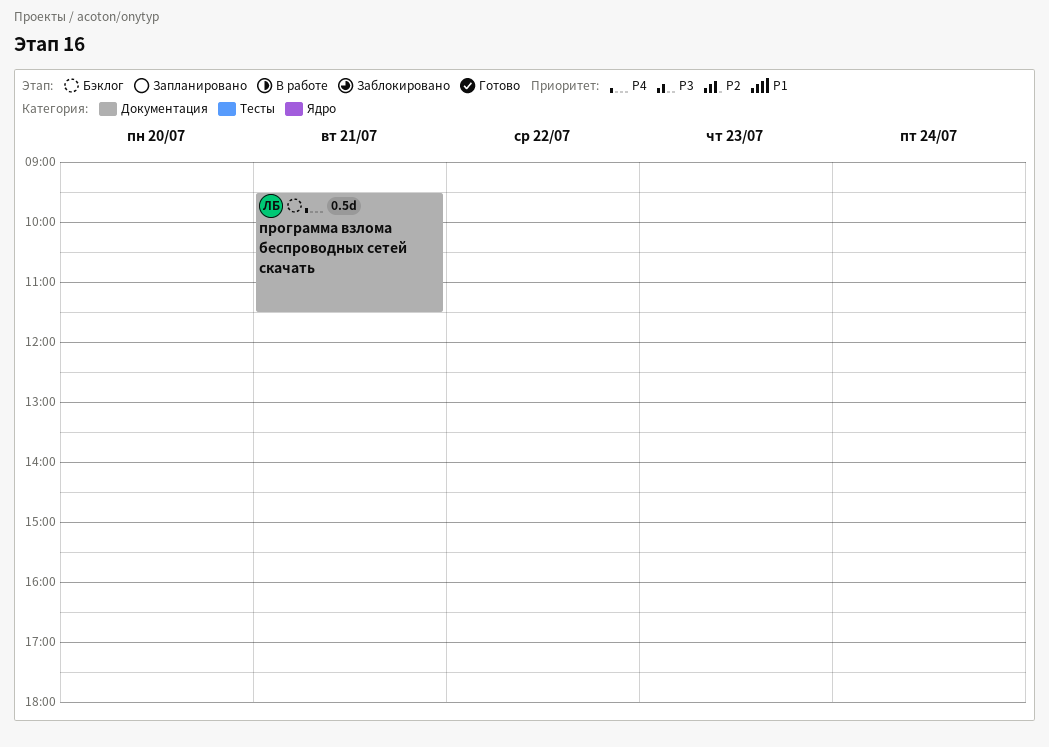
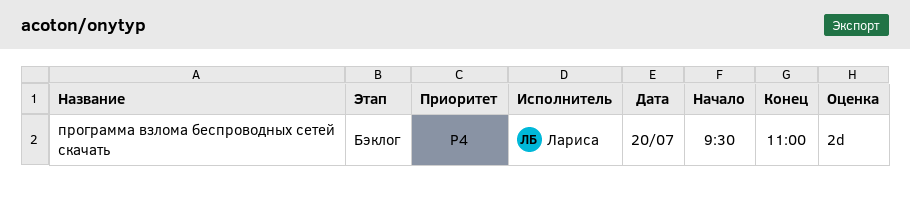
программа взлома беспроводных сетей скачать, estimate: 0.5d -> 2d
программа взлома беспроводных сетей скачать, day: Jul 21 -> Jul 20
программа взлома беспроводных сетей скачать, ends: 11:30 -> 11:00

